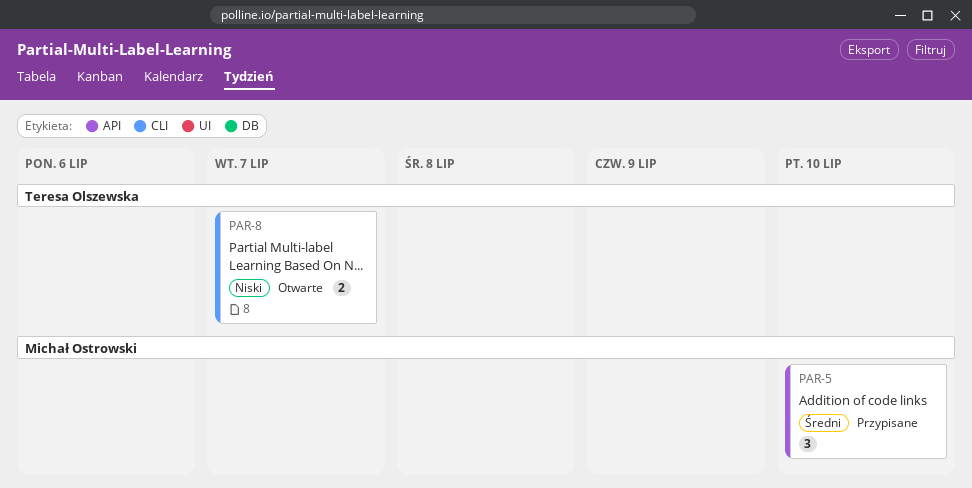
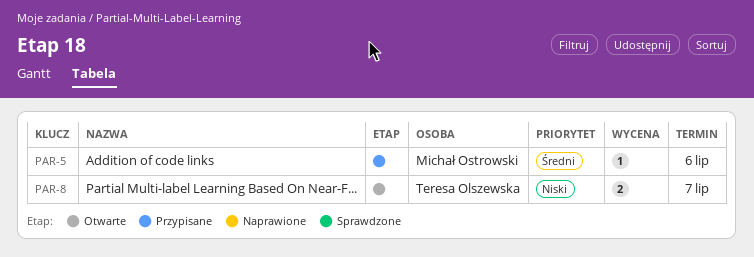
PAR-5, estimate: 3 -> 1
PAR-5, due: Jul 10 -> Jul 6

